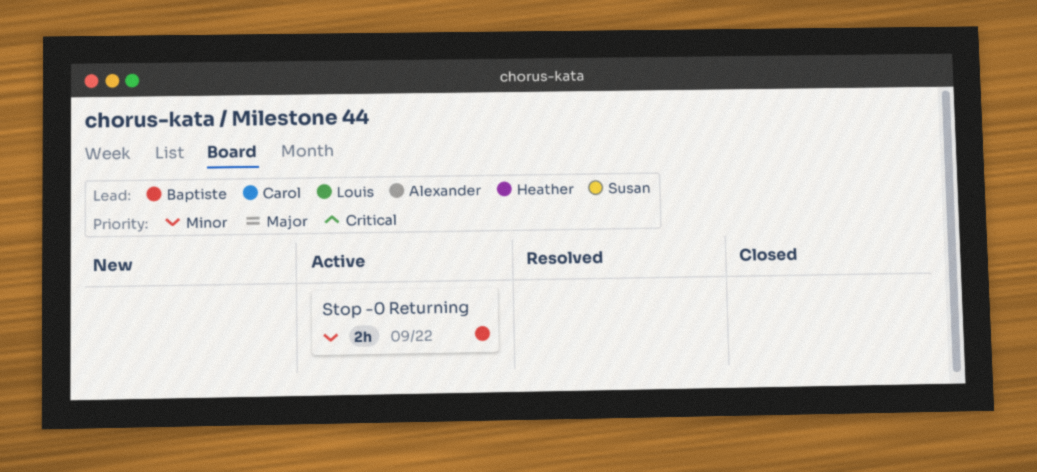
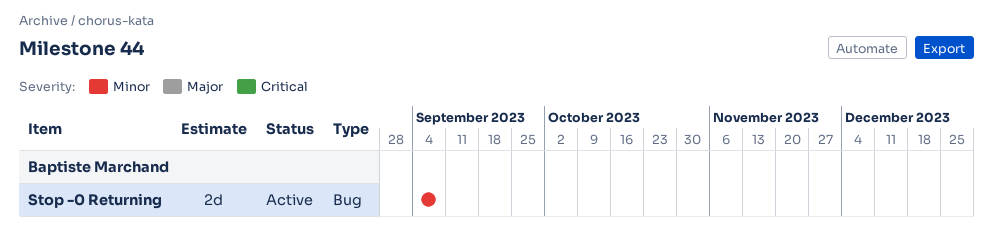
Stop -0 Returning, estimate: 2h -> 2d
Stop -0 Returning, due: Sep 22 -> Sep 8

